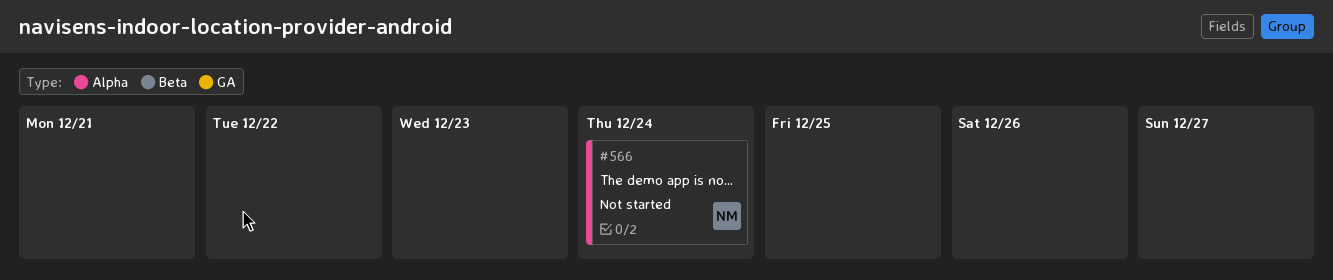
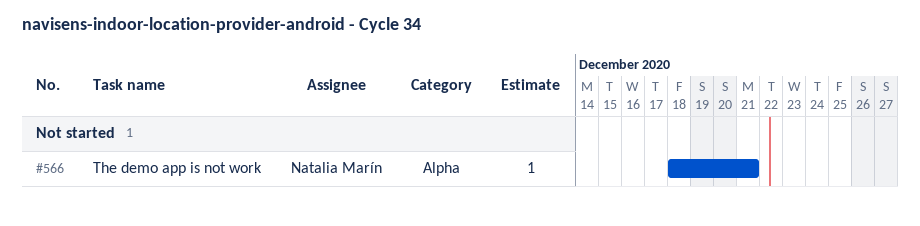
#566, due: Dec 24 -> Dec 21

